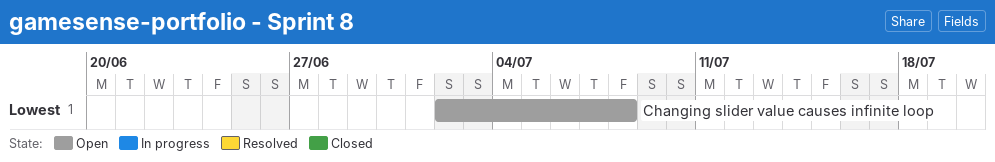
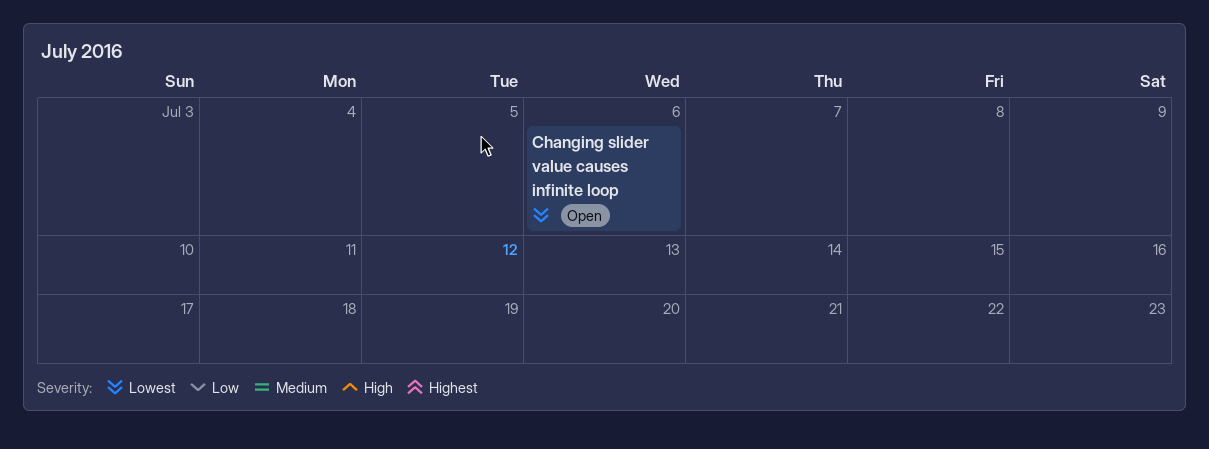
Changing slider value causes infinite loop, due: Jul 8 -> Jul 6

